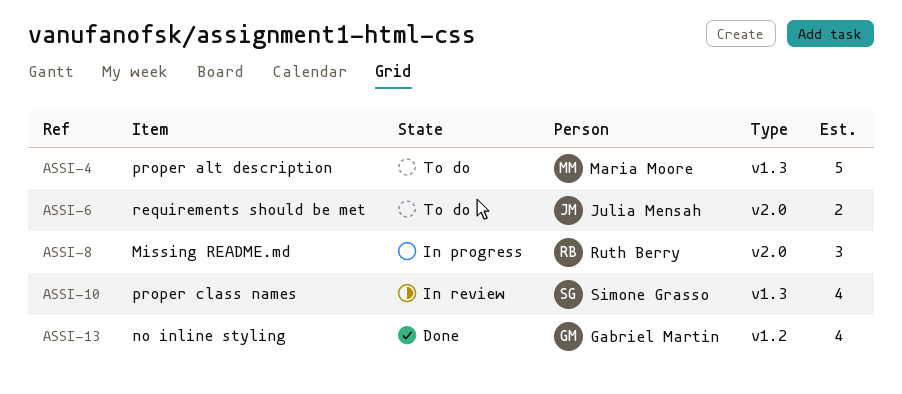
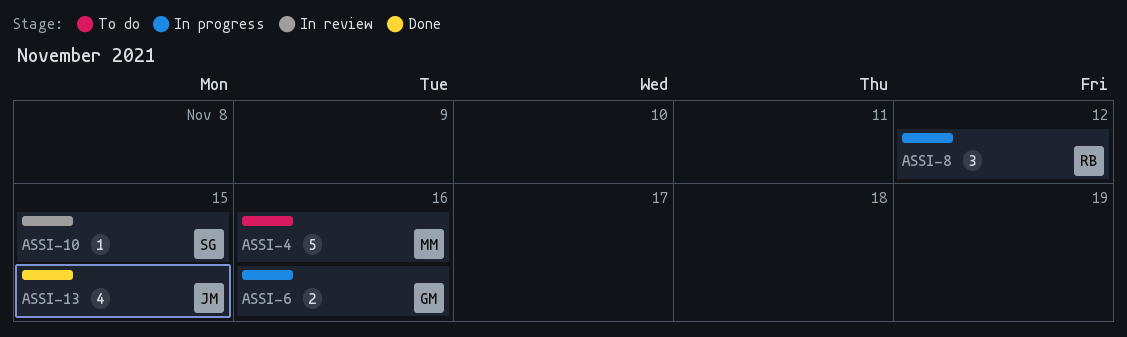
ASSI-6, status: To do -> In progress
ASSI-6, owner: Julia Mensah -> Gabriel Martin
ASSI-10, estimate: 4 -> 1
ASSI-13, owner: Gabriel Martin -> Julia Mensah

